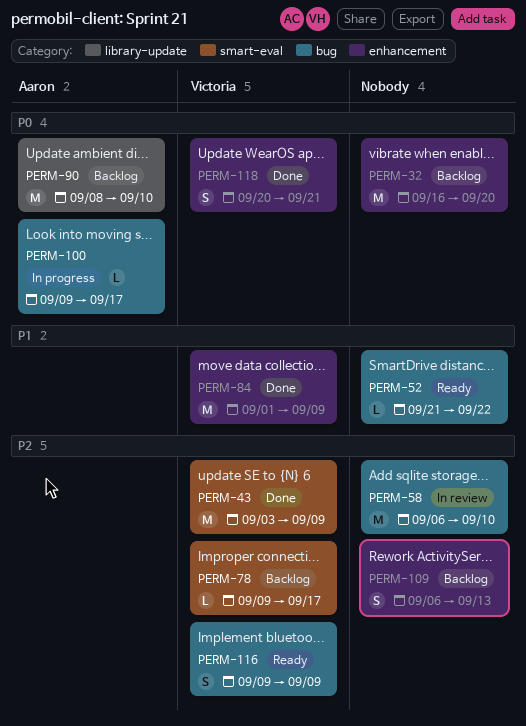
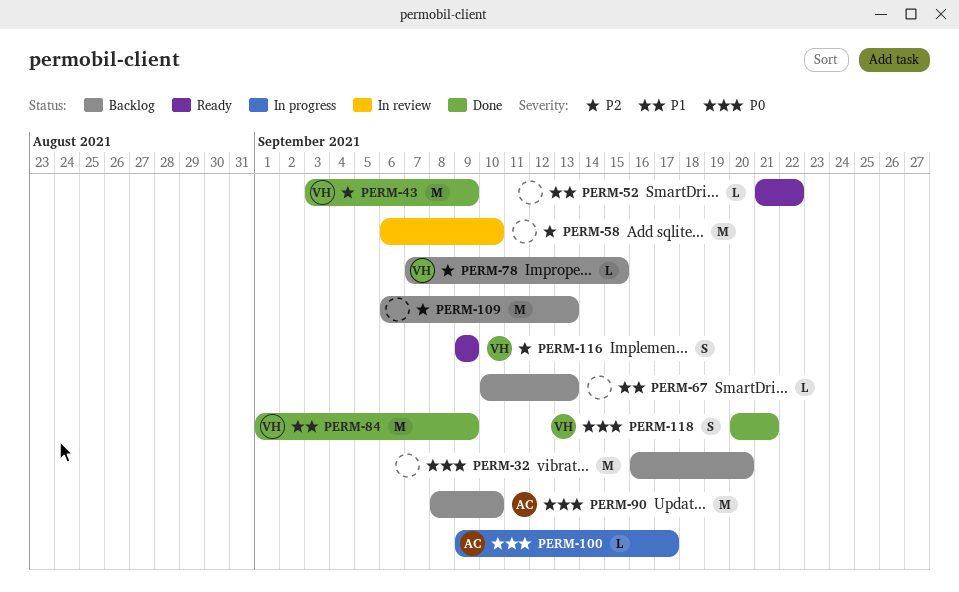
PERM-67: none -> present
PERM-78, start: Sep 9 -> Sep 7
PERM-78, due: Sep 17 -> Sep 15
PERM-109, estimate: S -> M

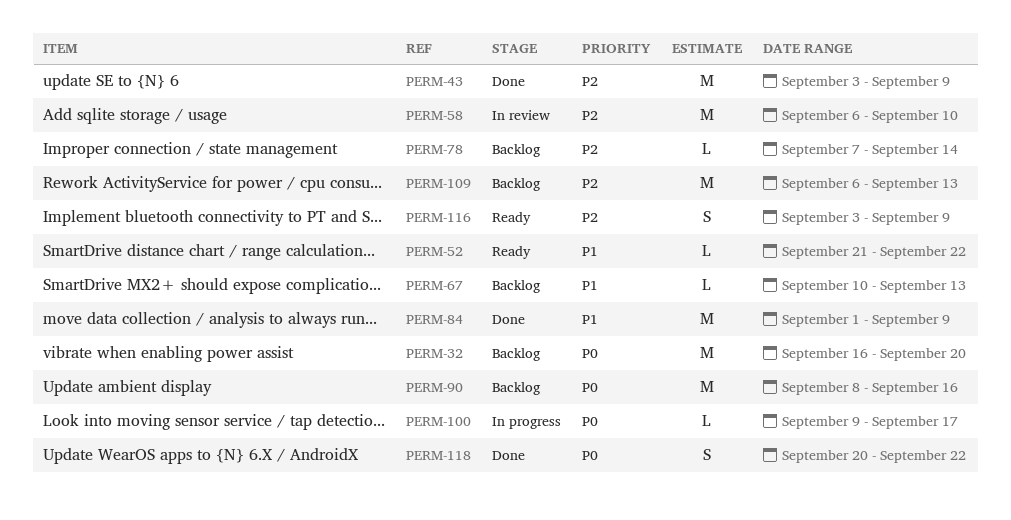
PERM-78, due: Sep 15 -> Sep 14
PERM-90, due: Sep 10 -> Sep 16
PERM-116, start: Sep 9 -> Sep 3
PERM-118, due: Sep 21 -> Sep 22

